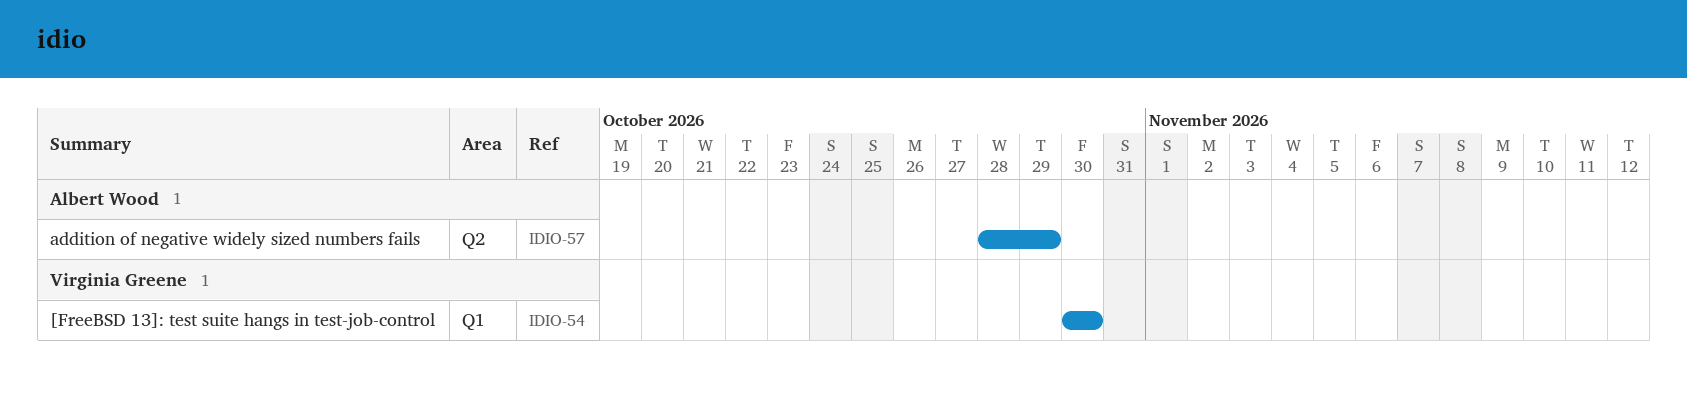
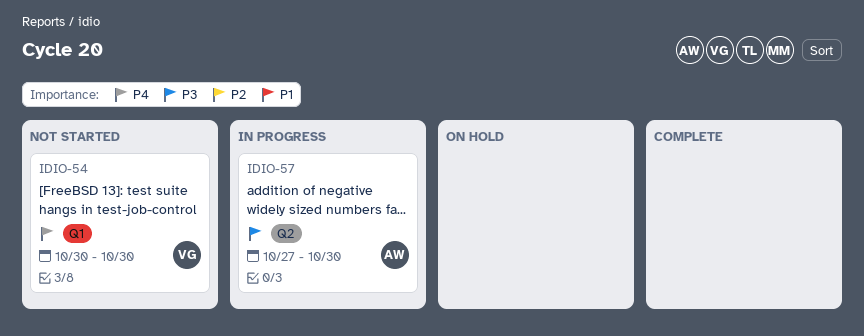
IDIO-57, start: Oct 28 -> Oct 27
IDIO-57, due: Oct 29 -> Oct 30

